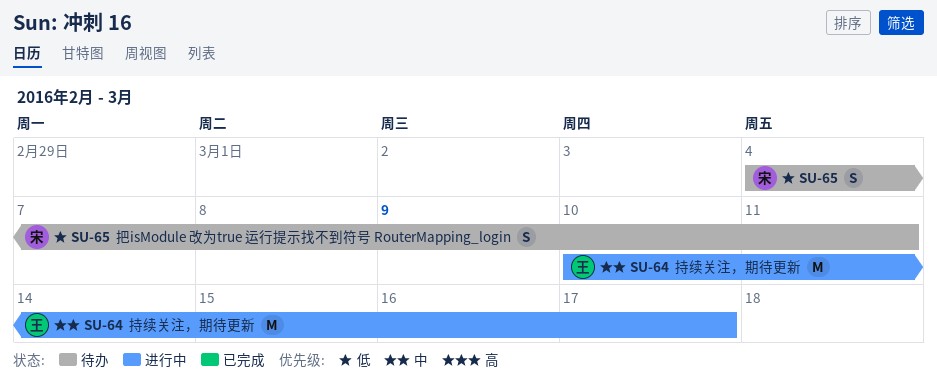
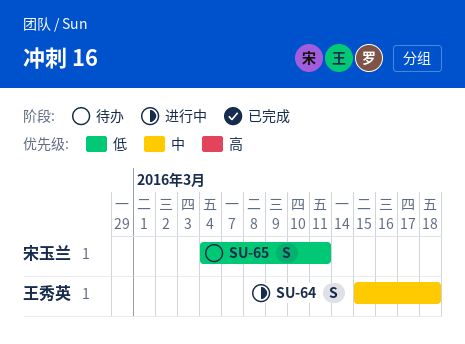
SU-64, estimate: M -> S
SU-64, start: Mar 10 -> Mar 15
SU-64, due: Mar 17 -> Mar 18

